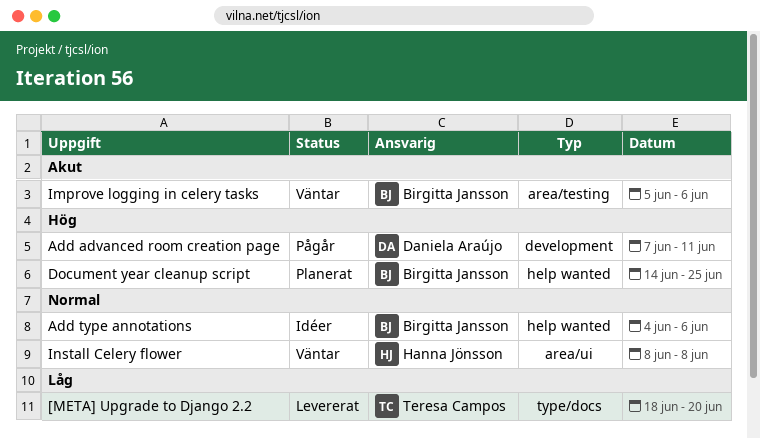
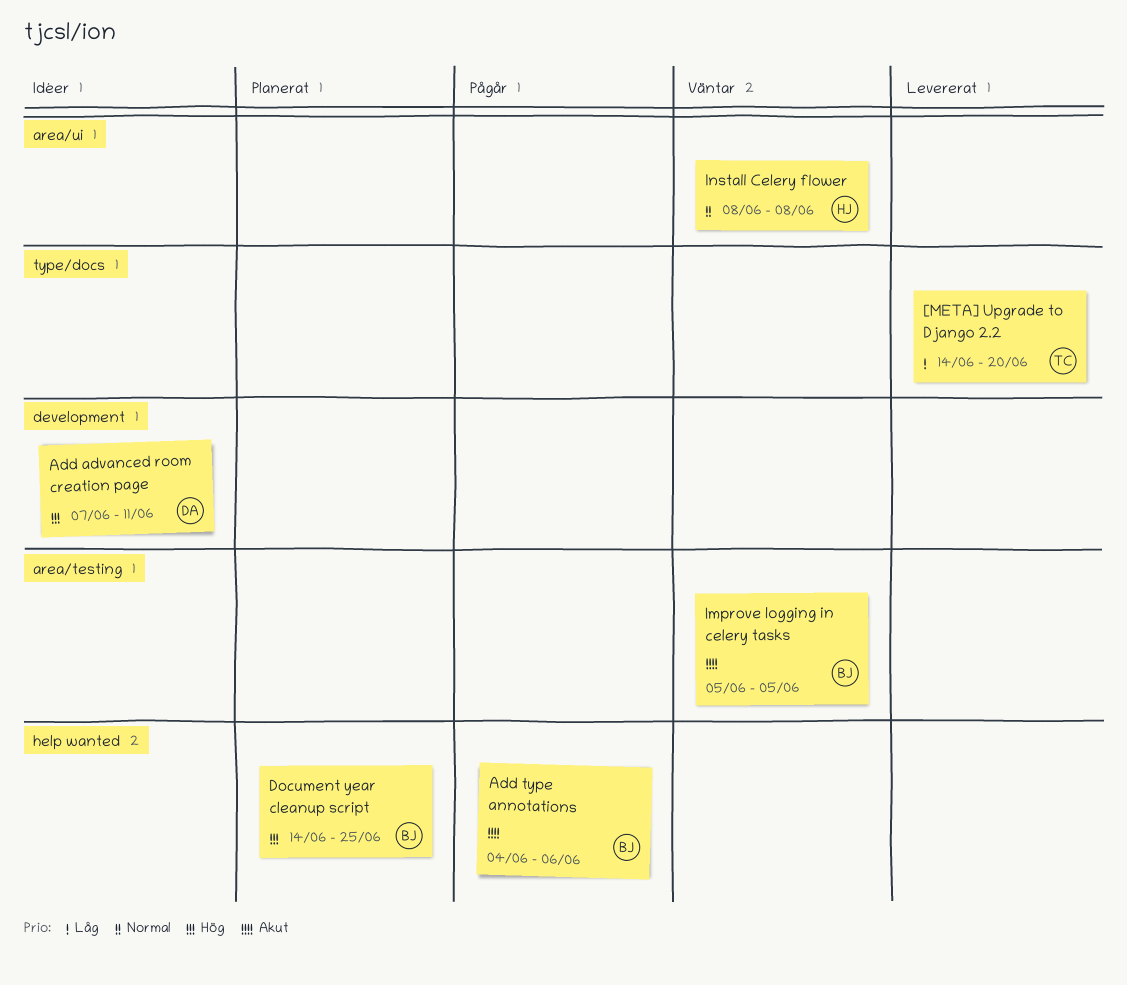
[META] Upgrade to Django 2.2, start: Jun 18 -> Jun 14
Add advanced room creation page, status: Pågår -> Idéer
Add type annotations, status: Idéer -> Pågår
Add type annotations, priority: Normal -> Akut
Improve logging in celery tasks, due: Jun 6 -> Jun 5

